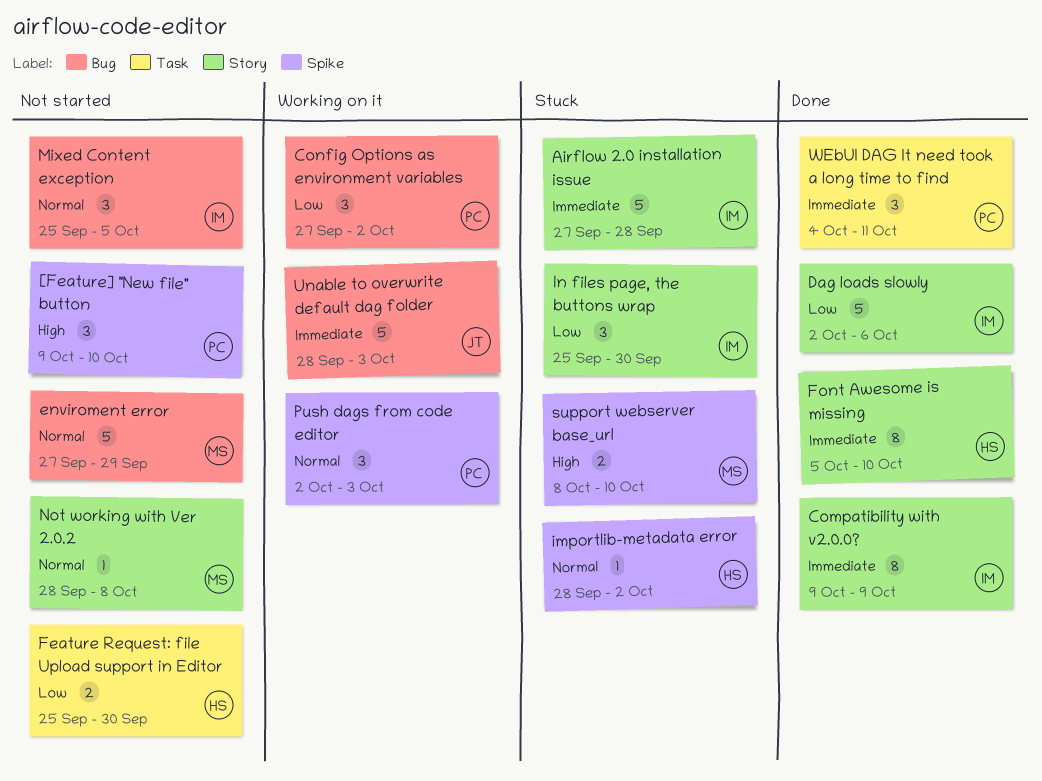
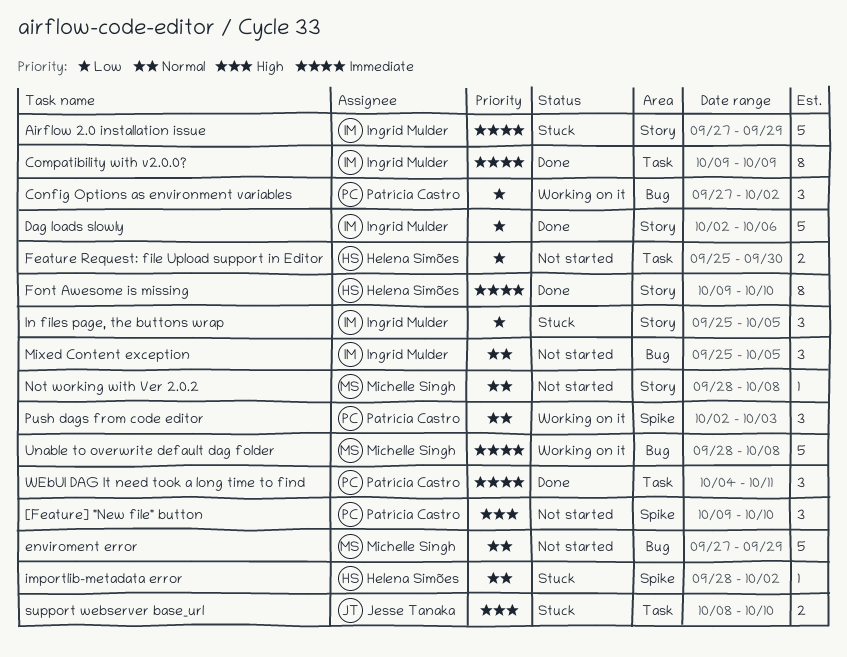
Airflow 2.0 installation issue, due: Sep 28 -> Sep 29
Compatibility with v2.0.0?, label: Story -> Task
Font Awesome is missing, start: Oct 5 -> Oct 9
In files page, the buttons wrap, due: Sep 30 -> Oct 5
support webserver base_url, owner: Michelle Singh -> Jesse Tanaka
support webserver base_url, label: Spike -> Task
Unable to overwrite default dag folder, owner: Jesse Tanaka -> Michelle Singh
Unable to overwrite default dag folder, due: Oct 3 -> Oct 8

